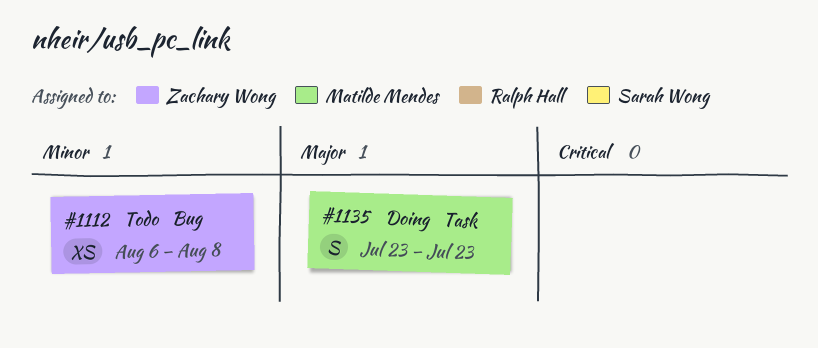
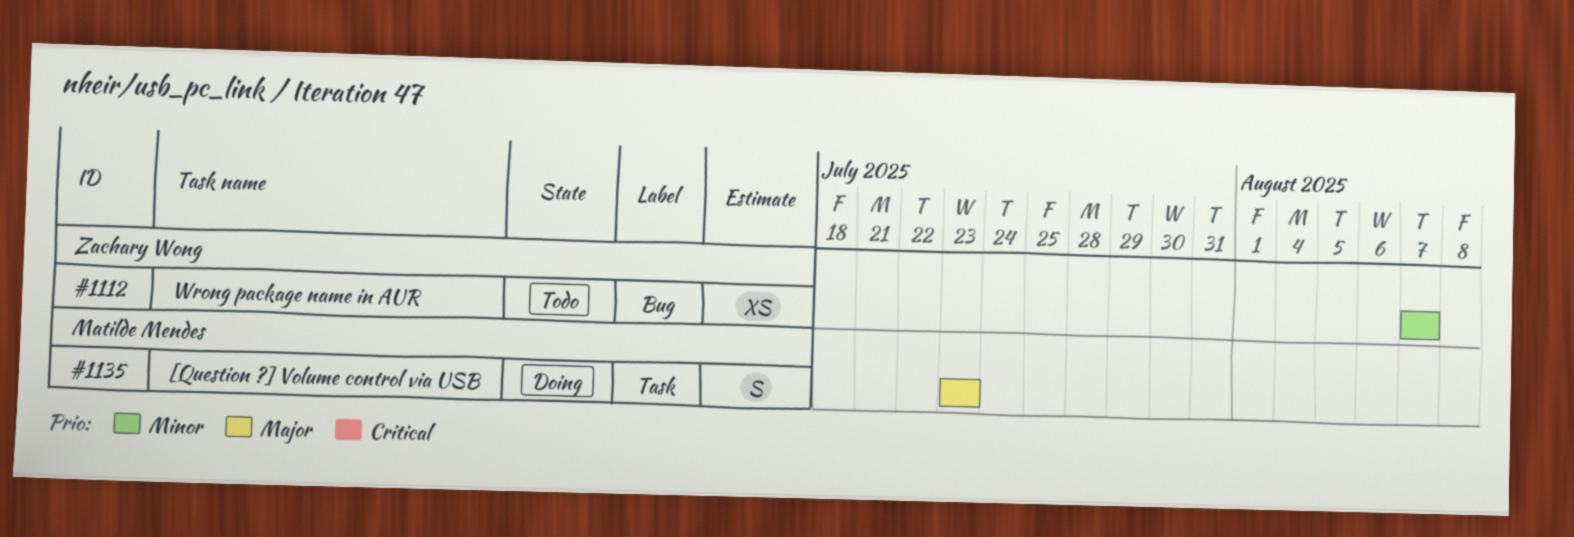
#1112, start: Aug 6 -> Aug 7
#1112, due: Aug 8 -> Aug 7

